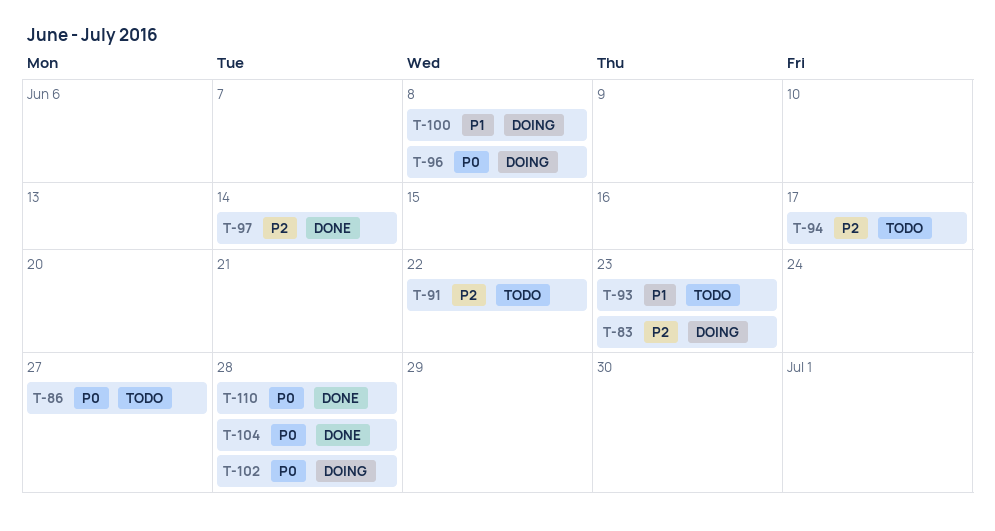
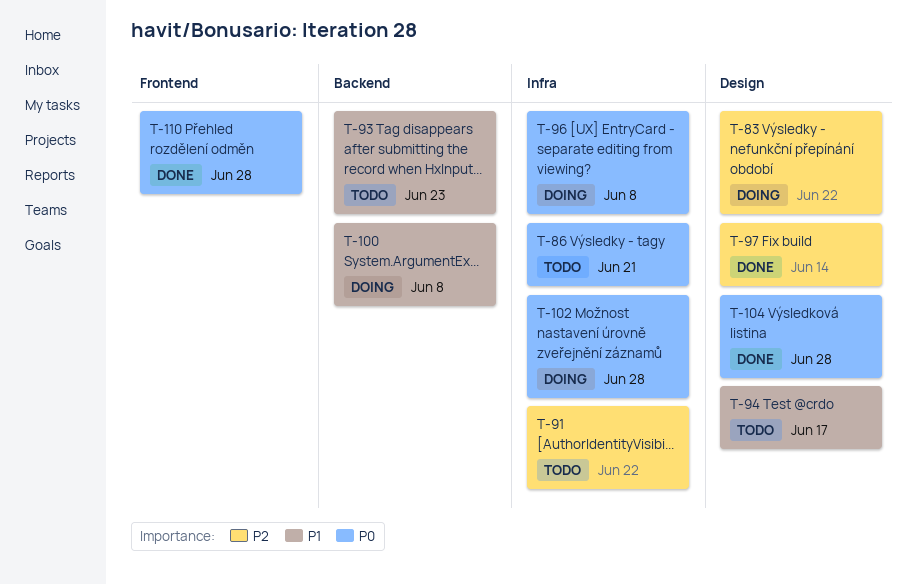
T-83, due: Jun 23 -> Jun 22
T-86, due: Jun 27 -> Jun 21
T-94, priority: P2 -> P1

